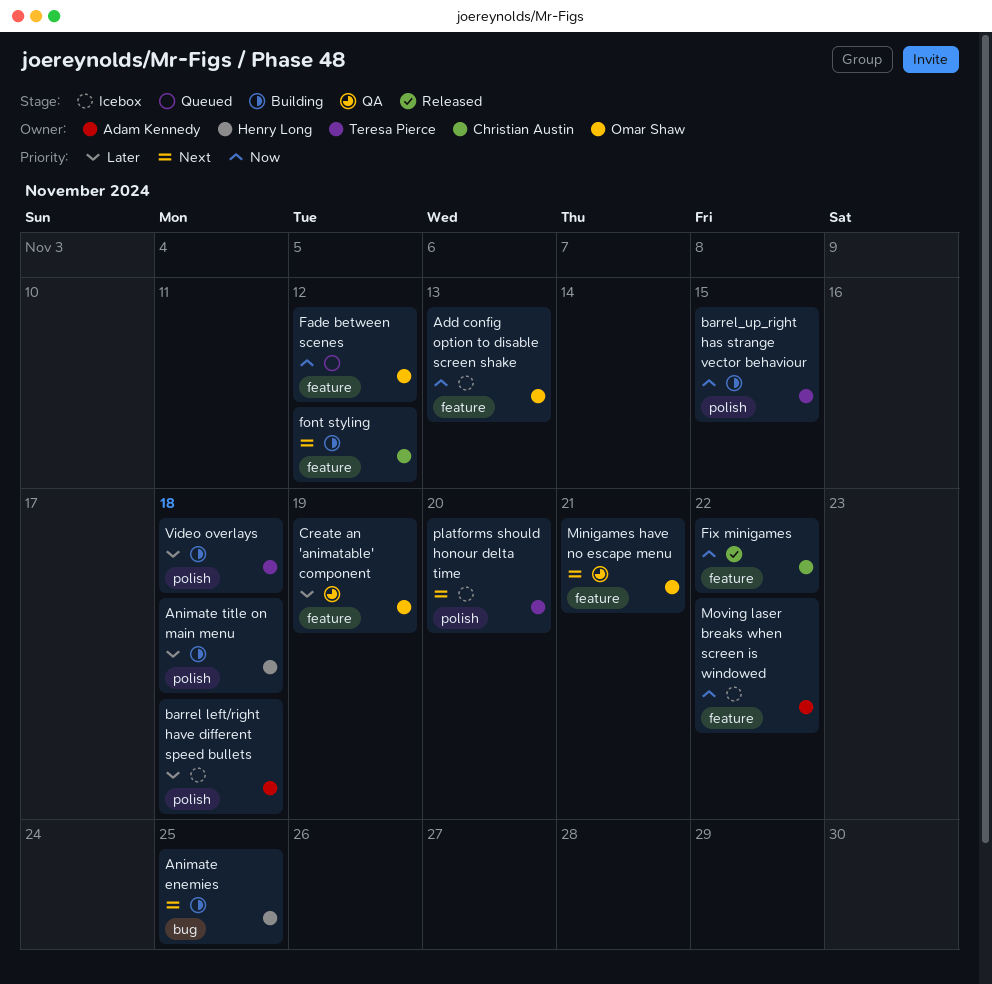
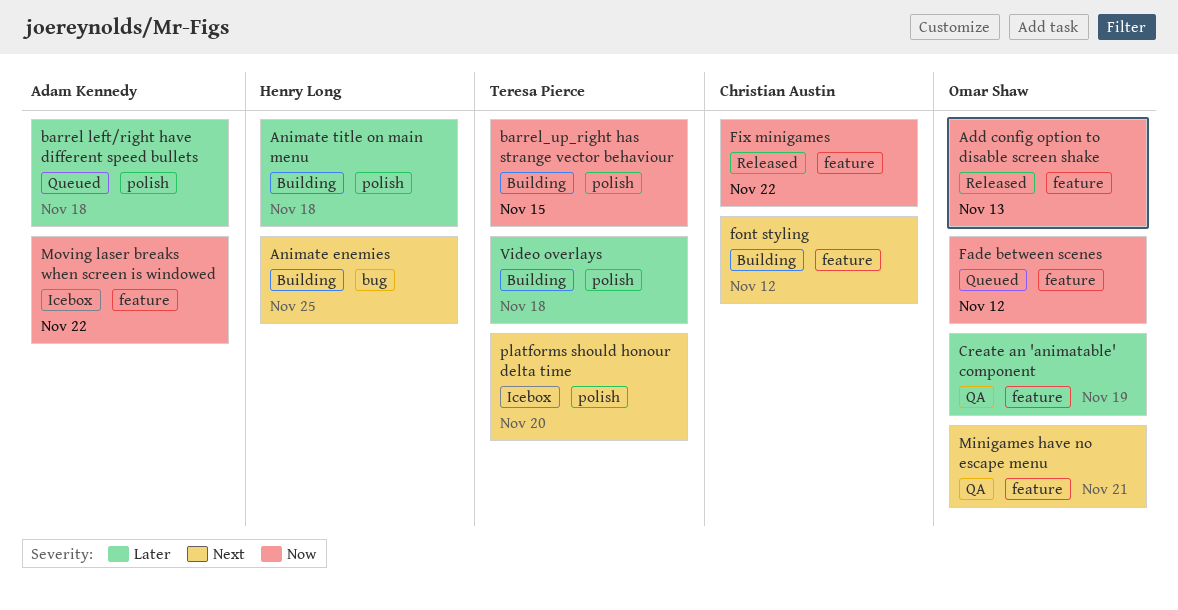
Add config option to disable screen shake, status: Icebox -> Released
barrel left/right have different speed bullets, status: Icebox -> Queued

